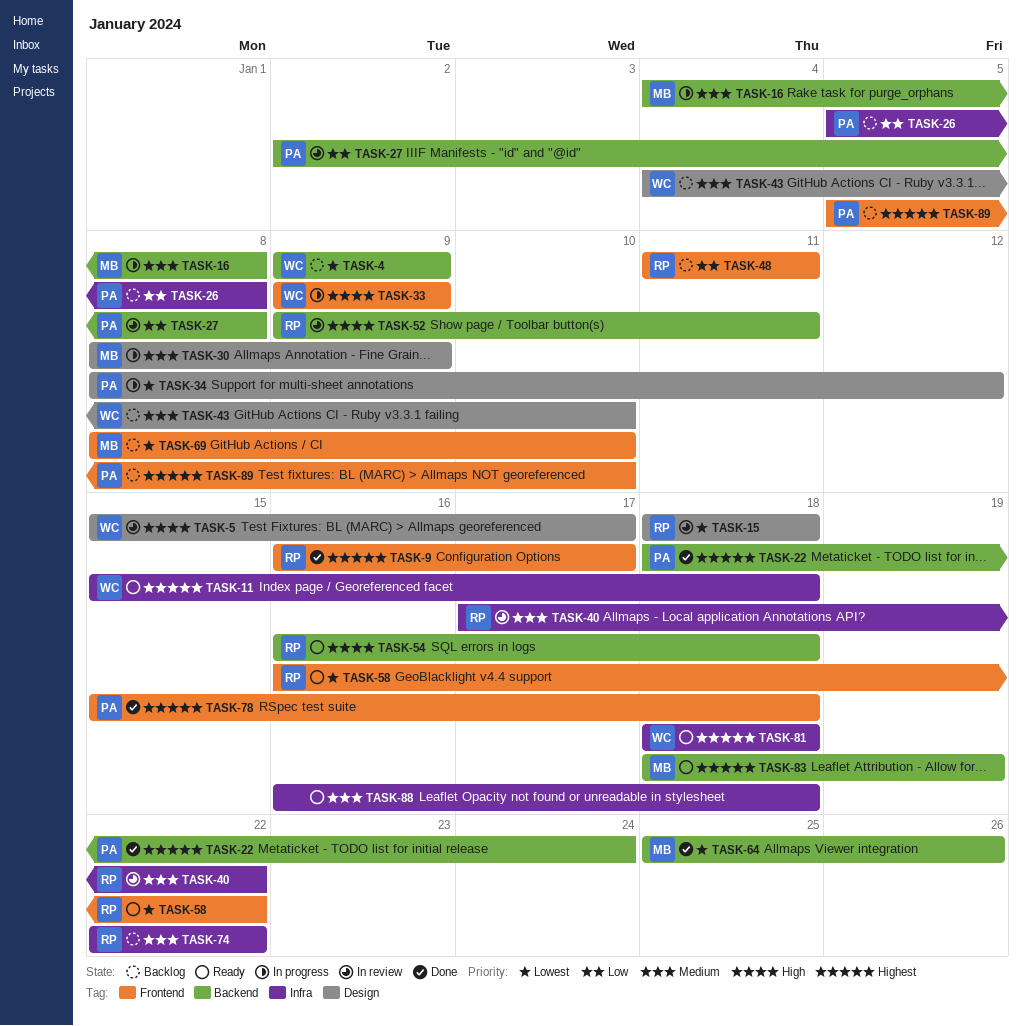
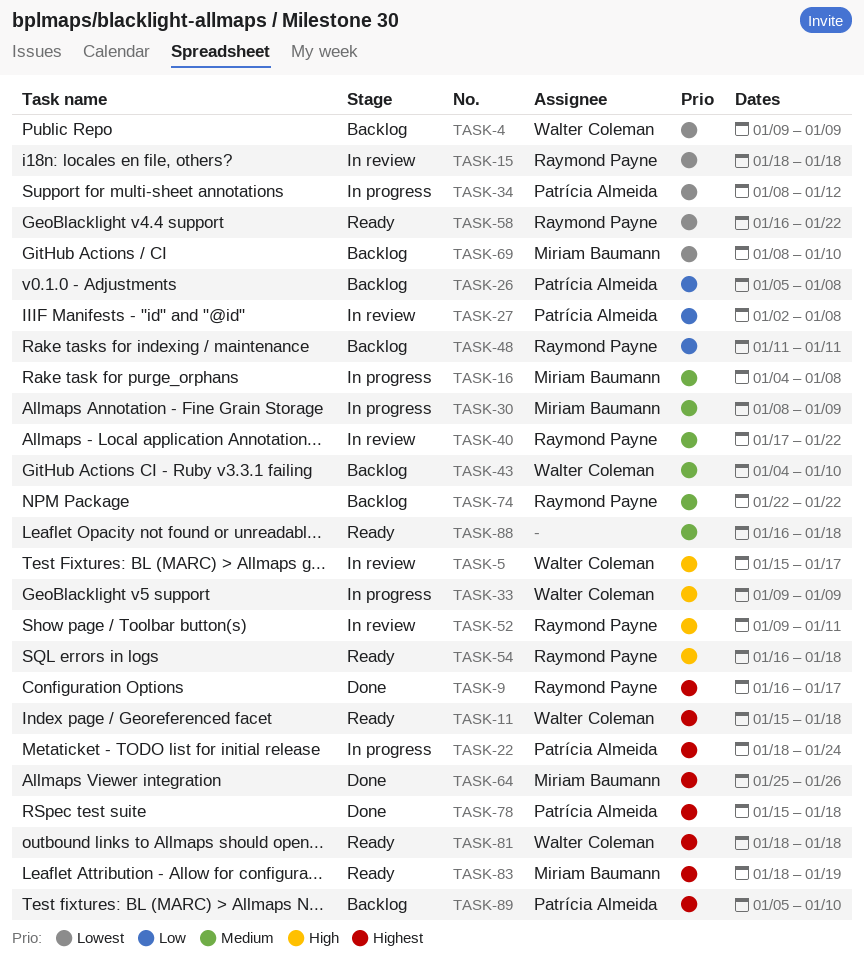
TASK-22, status: Done -> In progress
TASK-64, priority: Lowest -> Highest

